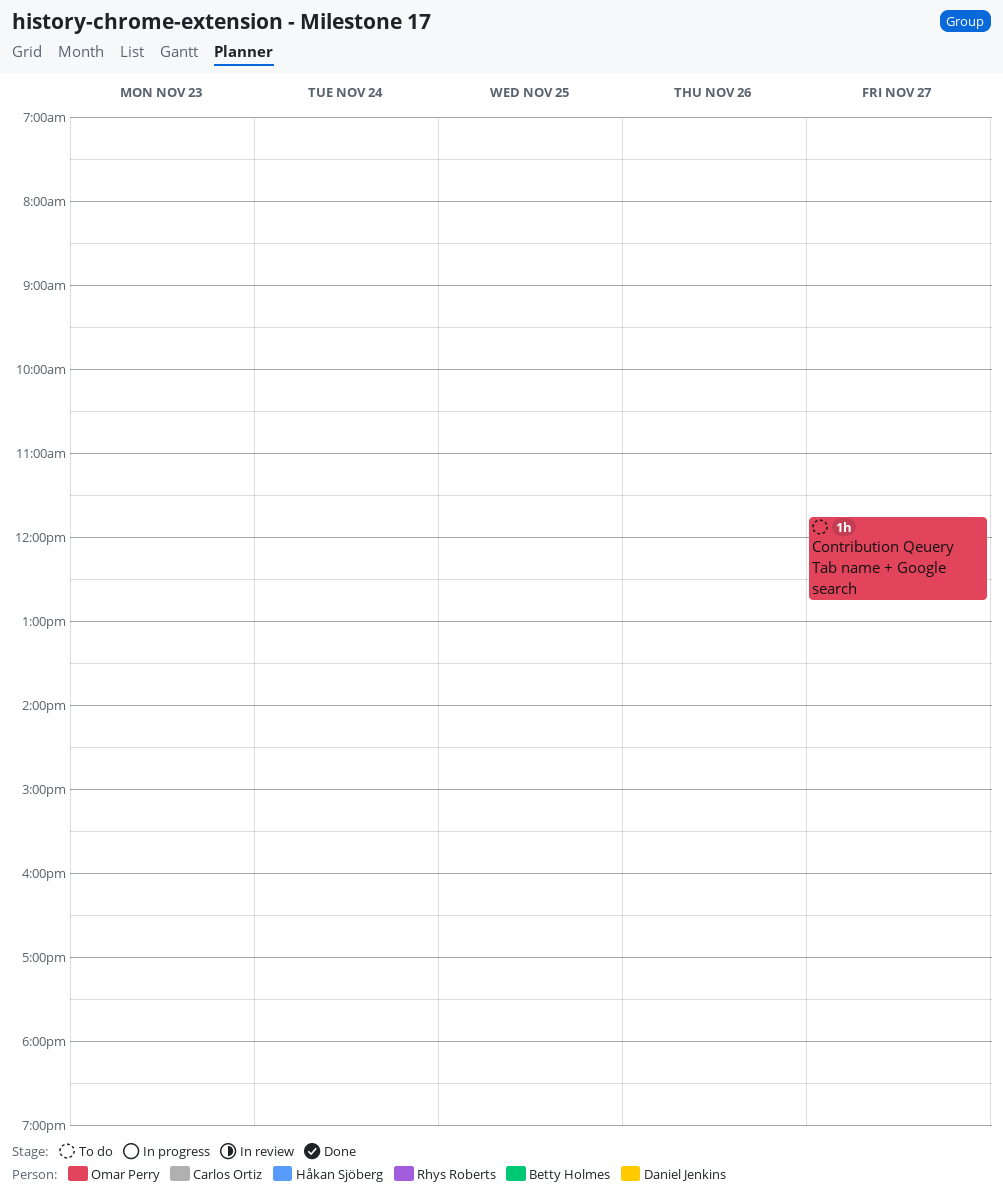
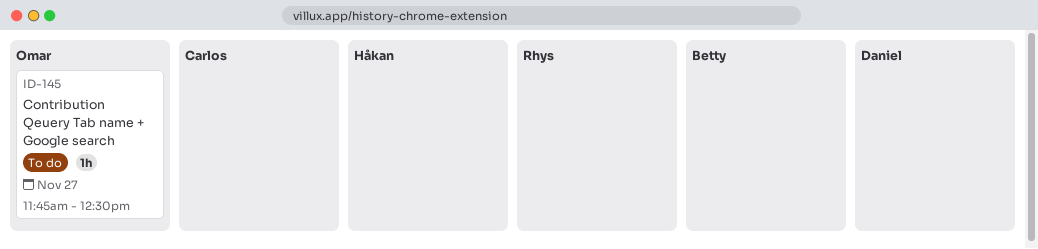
Contribution Qeuery Tab name + Google search, ends: 12:45 -> 12:30

